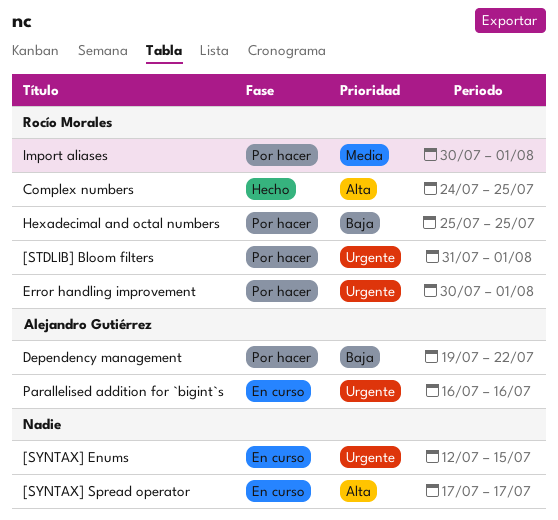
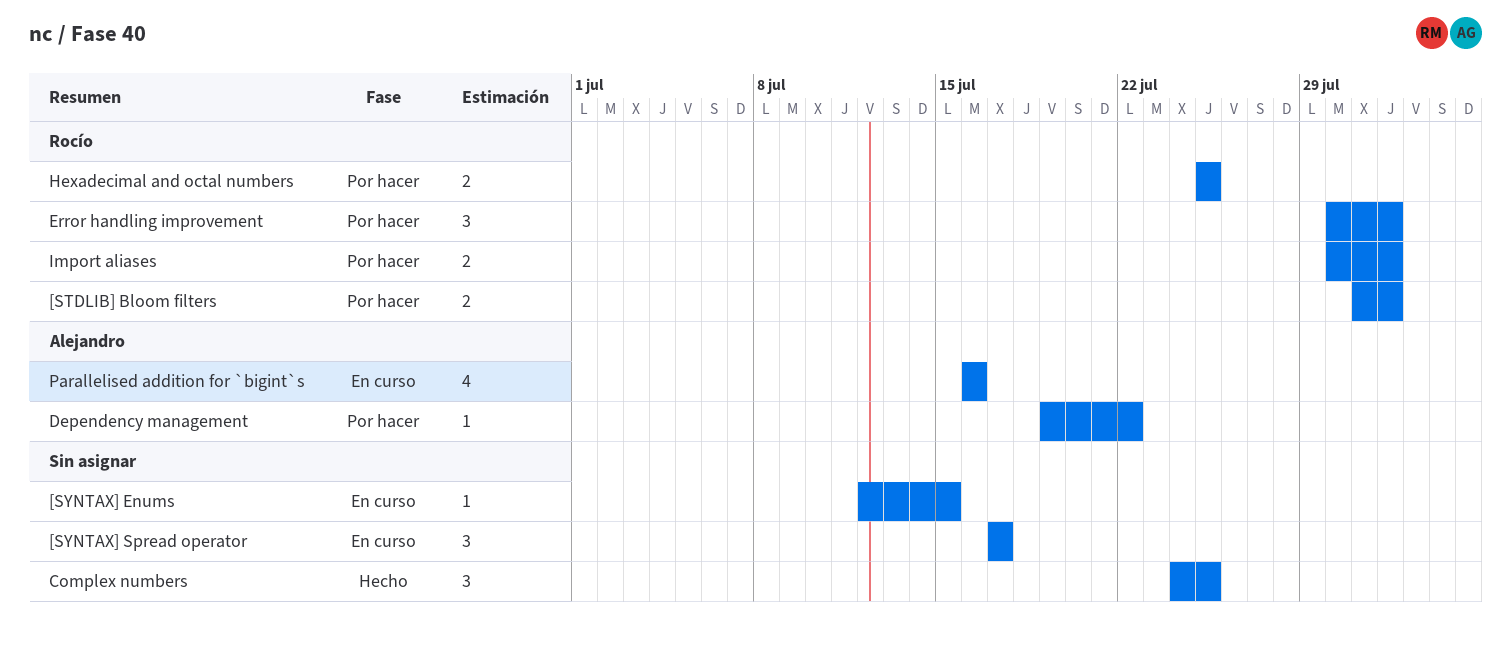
Complex numbers, owner: Rocío Morales -> none

